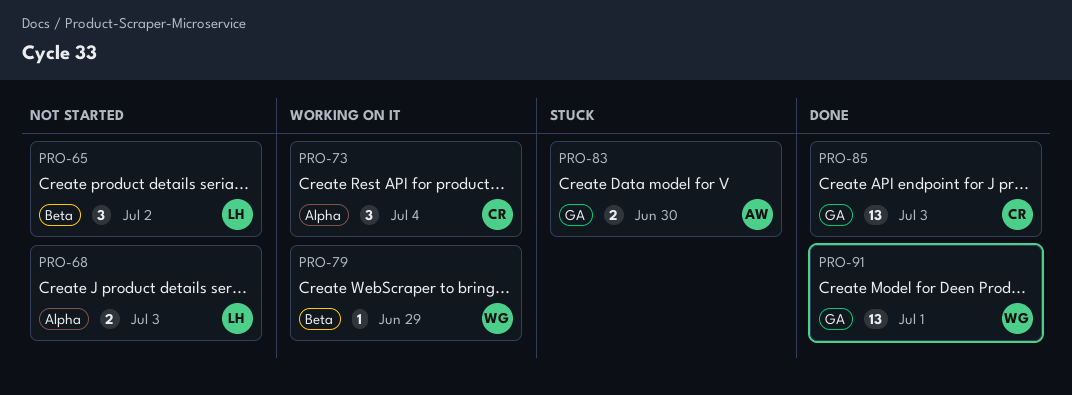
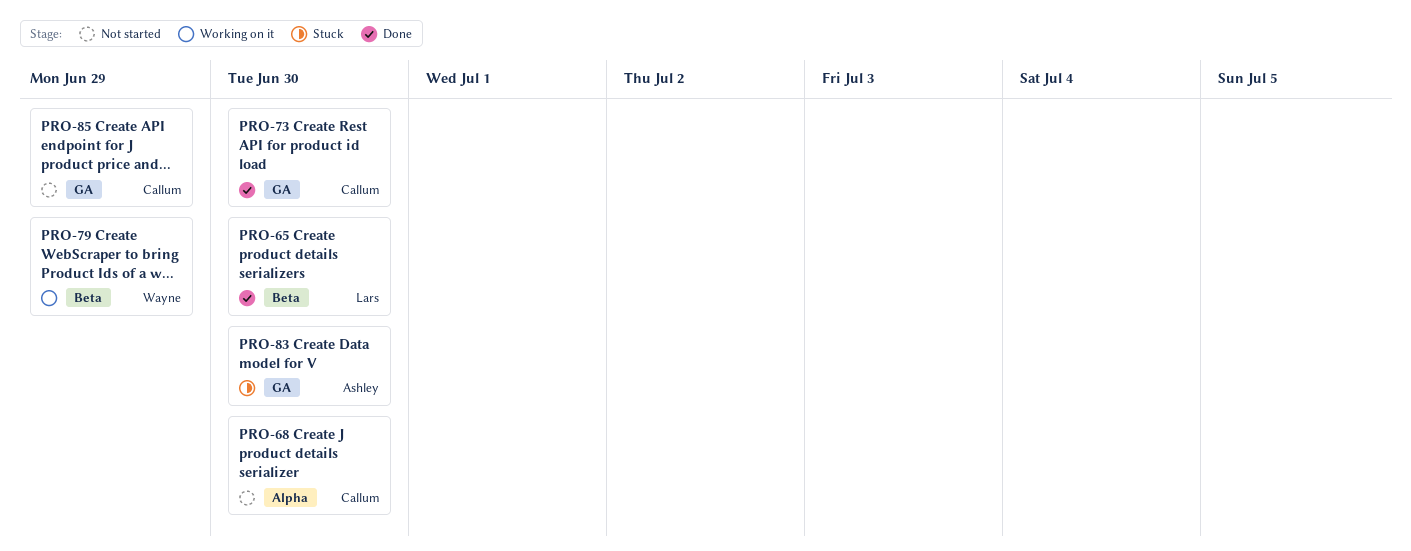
PRO-65, status: Not started -> Done
PRO-65, due: Jul 2 -> Jun 30
PRO-68, owner: Lars -> Callum
PRO-68, due: Jul 3 -> Jun 30
PRO-73, status: Working on it -> Done
PRO-73, label: Alpha -> GA
PRO-73, due: Jul 4 -> Jun 30
PRO-85, status: Done -> Not started
PRO-85, due: Jul 3 -> Jun 29
PRO-91: present -> none

